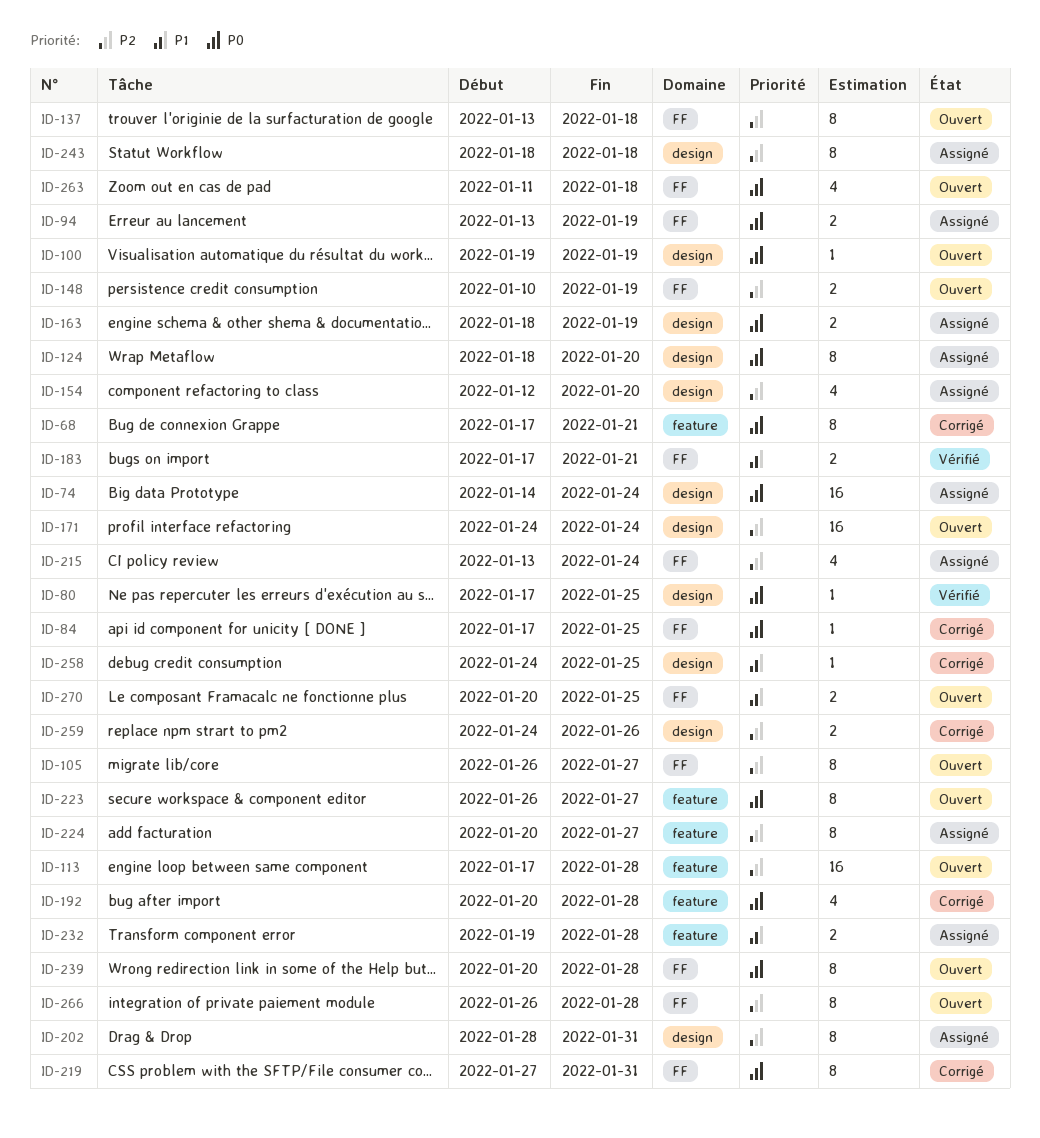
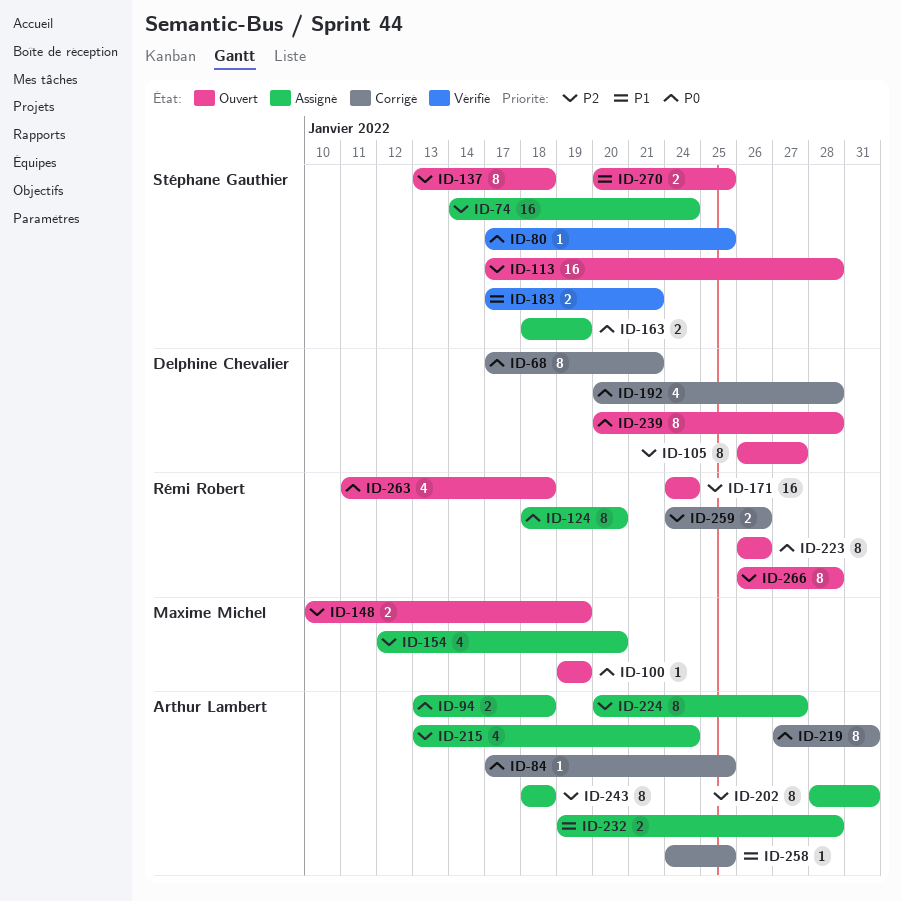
ID-74, priority: P0 -> P2
ID-94, due: Jan 19 -> Jan 18
ID-223, due: Jan 27 -> Jan 26

